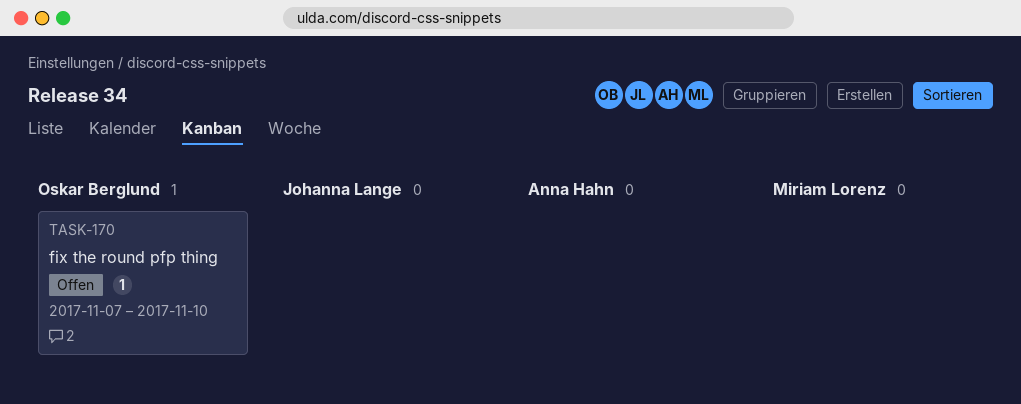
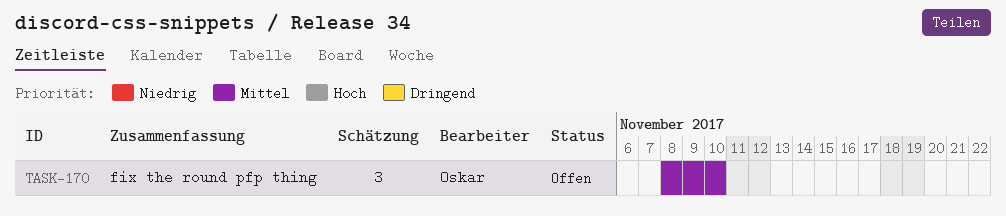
TASK-170, estimate: 1 -> 3
TASK-170, start: Nov 7 -> Nov 8

